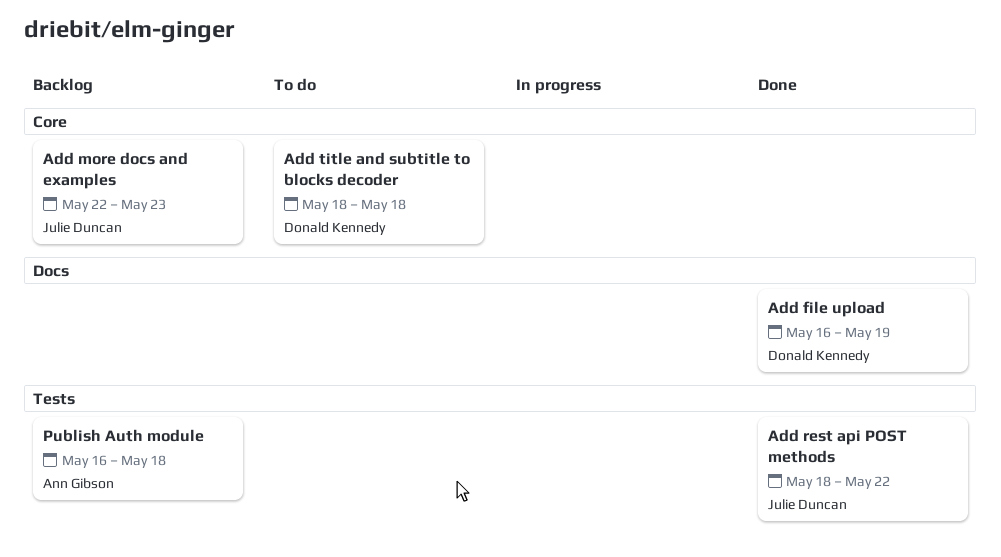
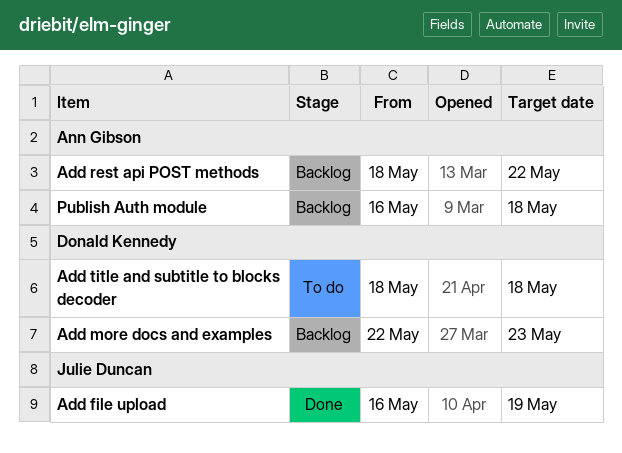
Add file upload, owner: Donald Kennedy -> Julie Duncan
Add more docs and examples, owner: Julie Duncan -> Donald Kennedy
Add rest api POST methods, status: Done -> Backlog
Add rest api POST methods, owner: Julie Duncan -> Ann Gibson

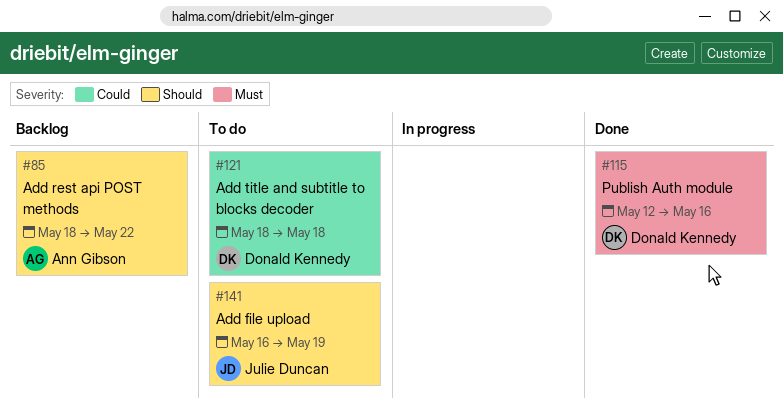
Add file upload, status: Done -> To do
Add more docs and examples: present -> none
Publish Auth module, status: Backlog -> Done
Publish Auth module, owner: Ann Gibson -> Donald Kennedy
Publish Auth module, start: May 16 -> May 12
Publish Auth module, due: May 18 -> May 16

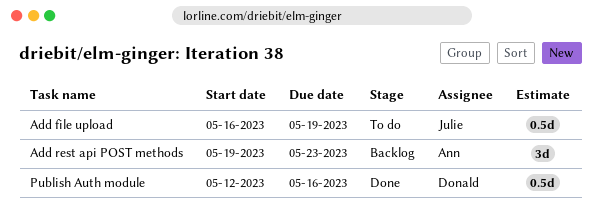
Add rest api POST methods, start: May 18 -> May 19
Add rest api POST methods, due: May 22 -> May 23
Add title and subtitle to blocks decoder: present -> none

